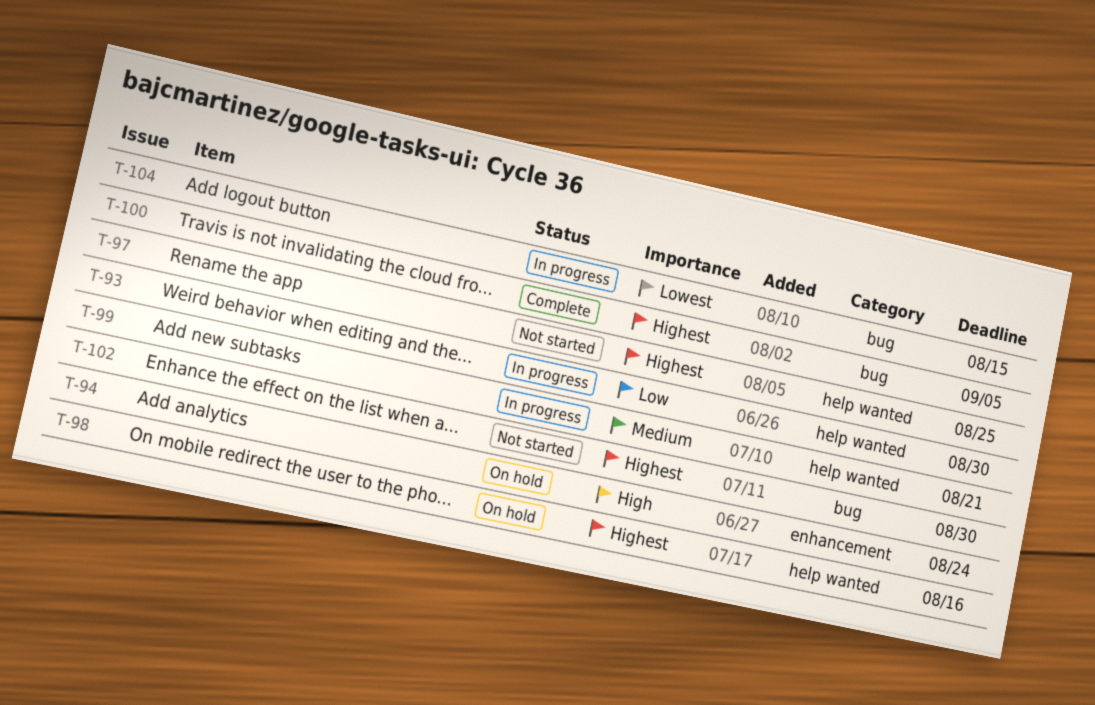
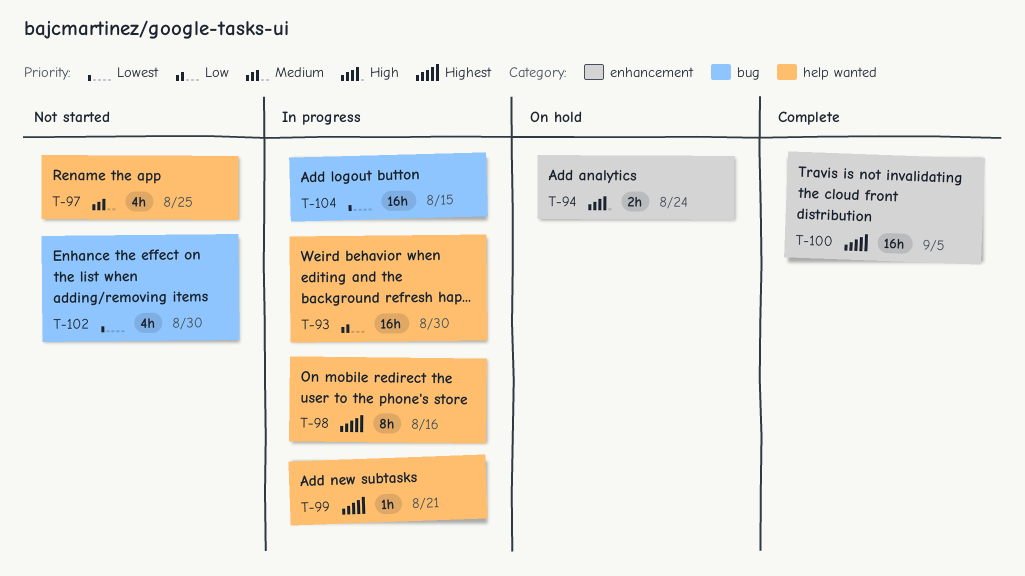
T-97, priority: Highest -> Medium
T-98, status: On hold -> In progress
T-99, priority: Medium -> Highest
T-100, label: bug -> enhancement
T-102, priority: Highest -> Lowest

